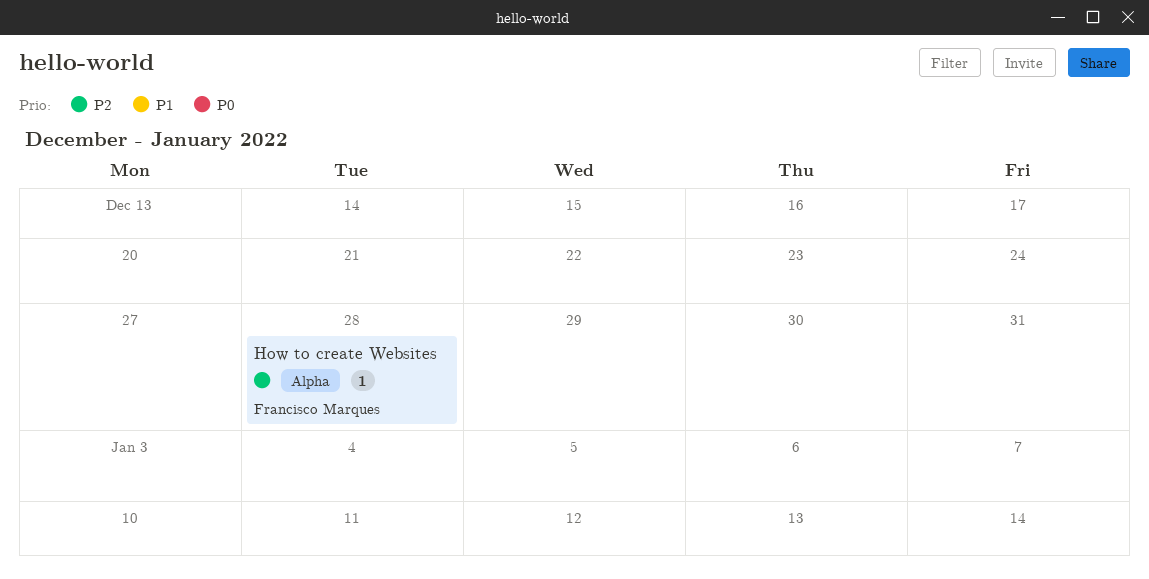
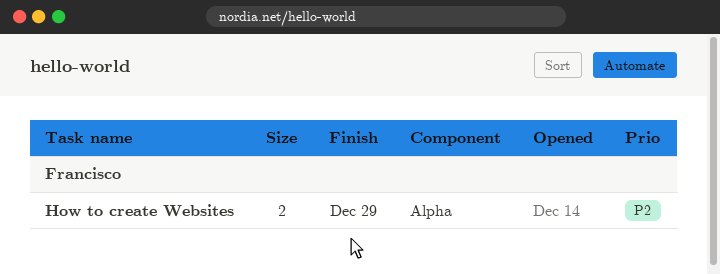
How to create Websites, estimate: 1 -> 2
How to create Websites, due: Dec 28 -> Dec 29

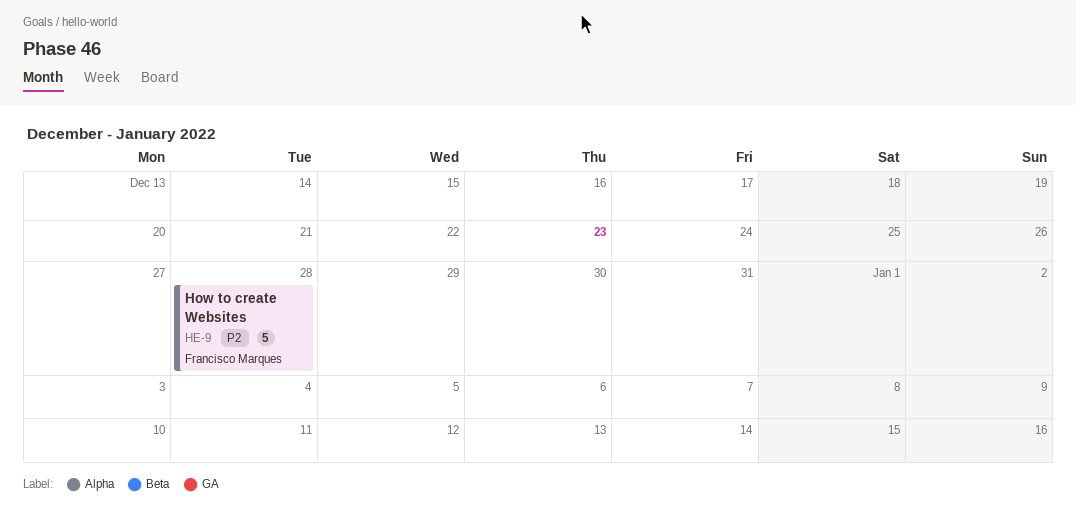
How to create Websites, estimate: 2 -> 5
How to create Websites, due: Dec 29 -> Dec 28

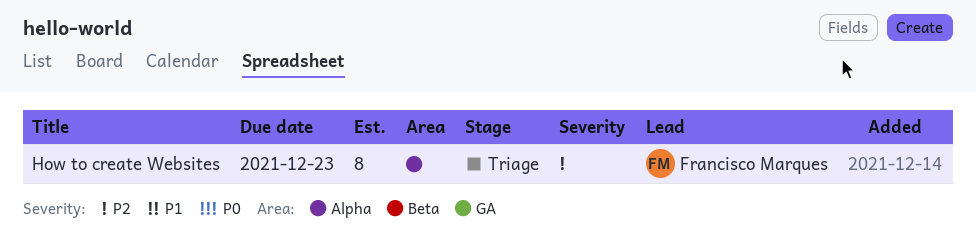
How to create Websites, estimate: 5 -> 8
How to create Websites, due: Dec 28 -> Dec 23

